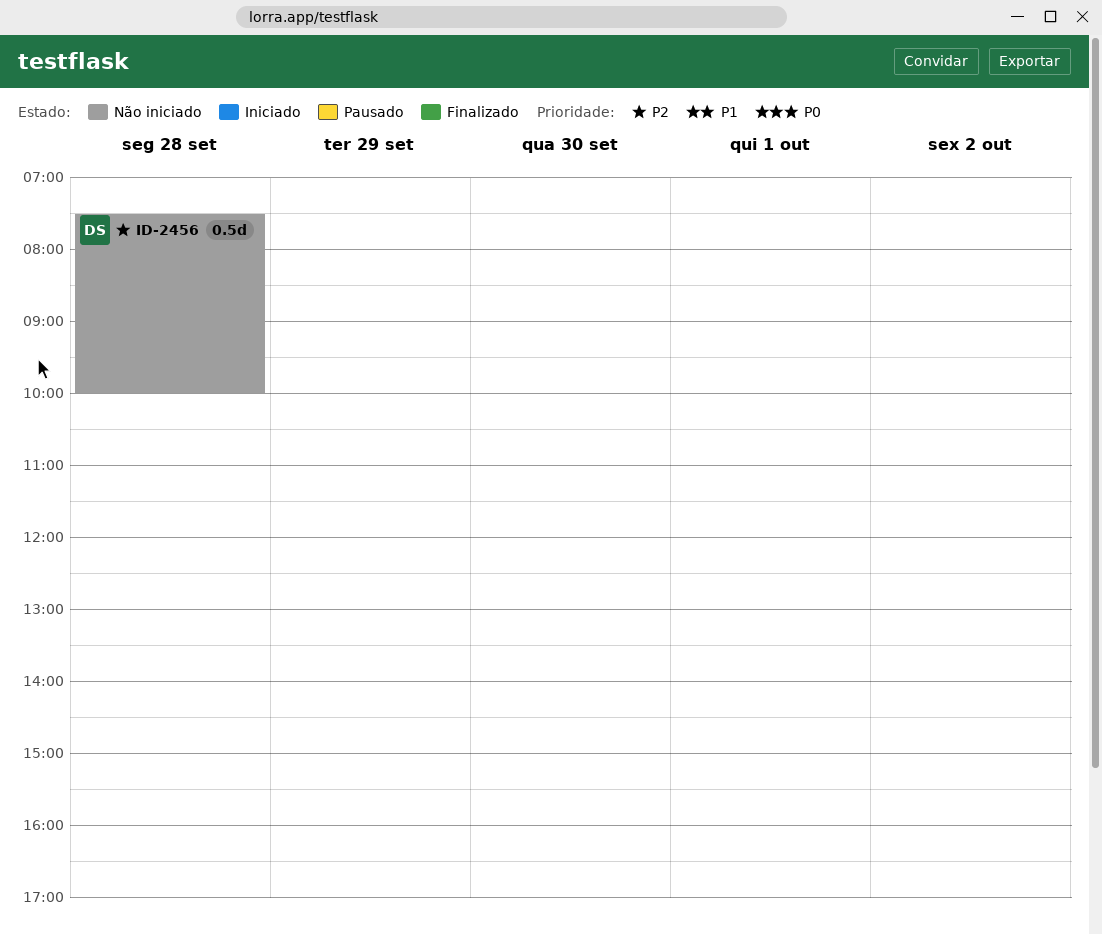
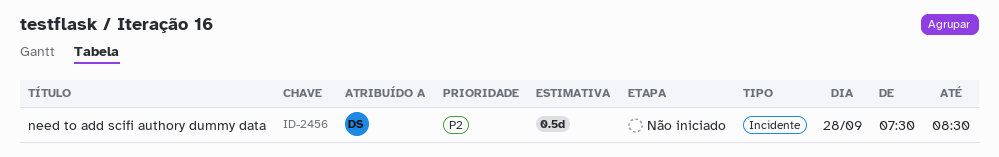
ID-2456, ends: 10:00 -> 08:30

